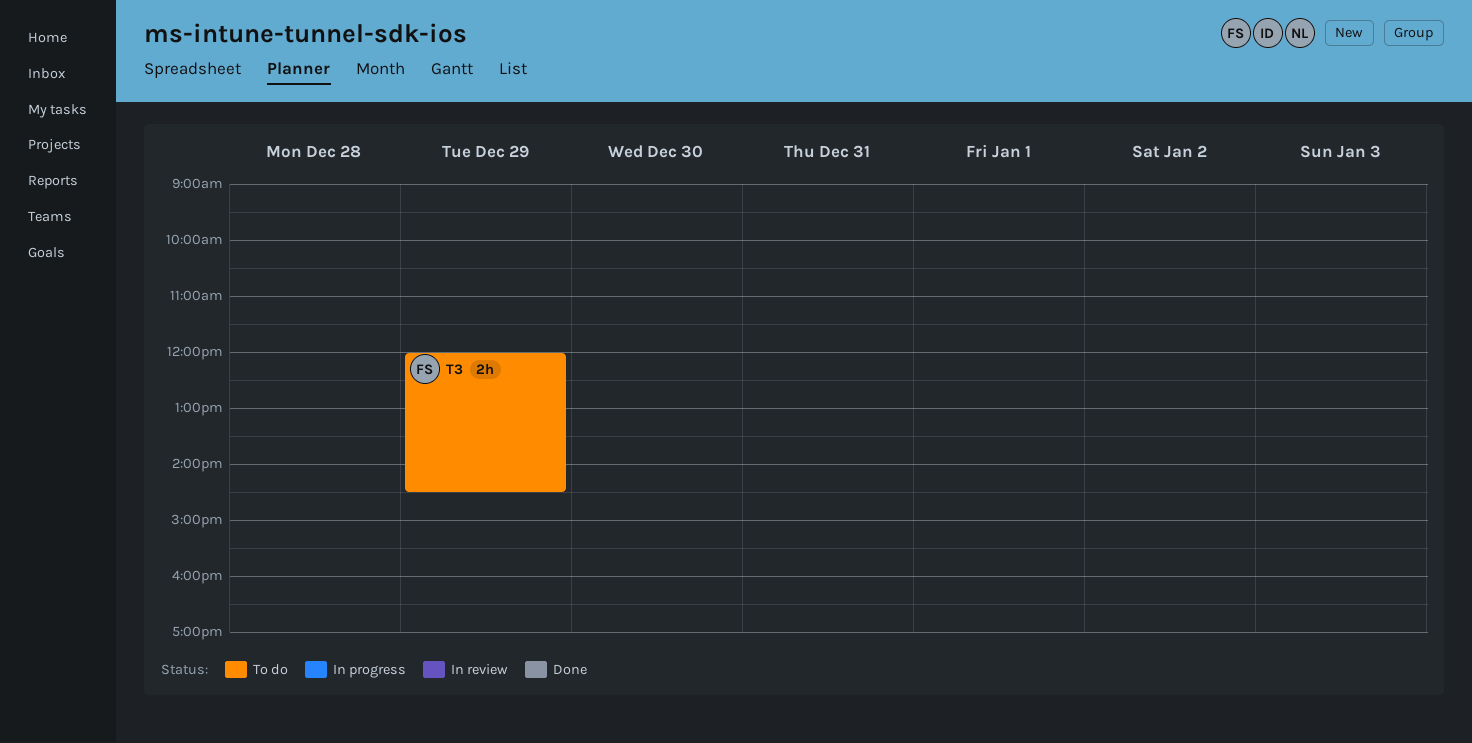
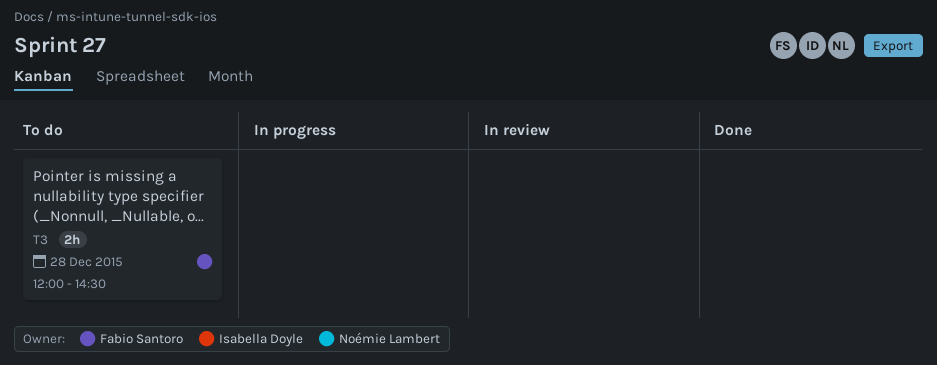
T3, day: Dec 29 -> Dec 28

